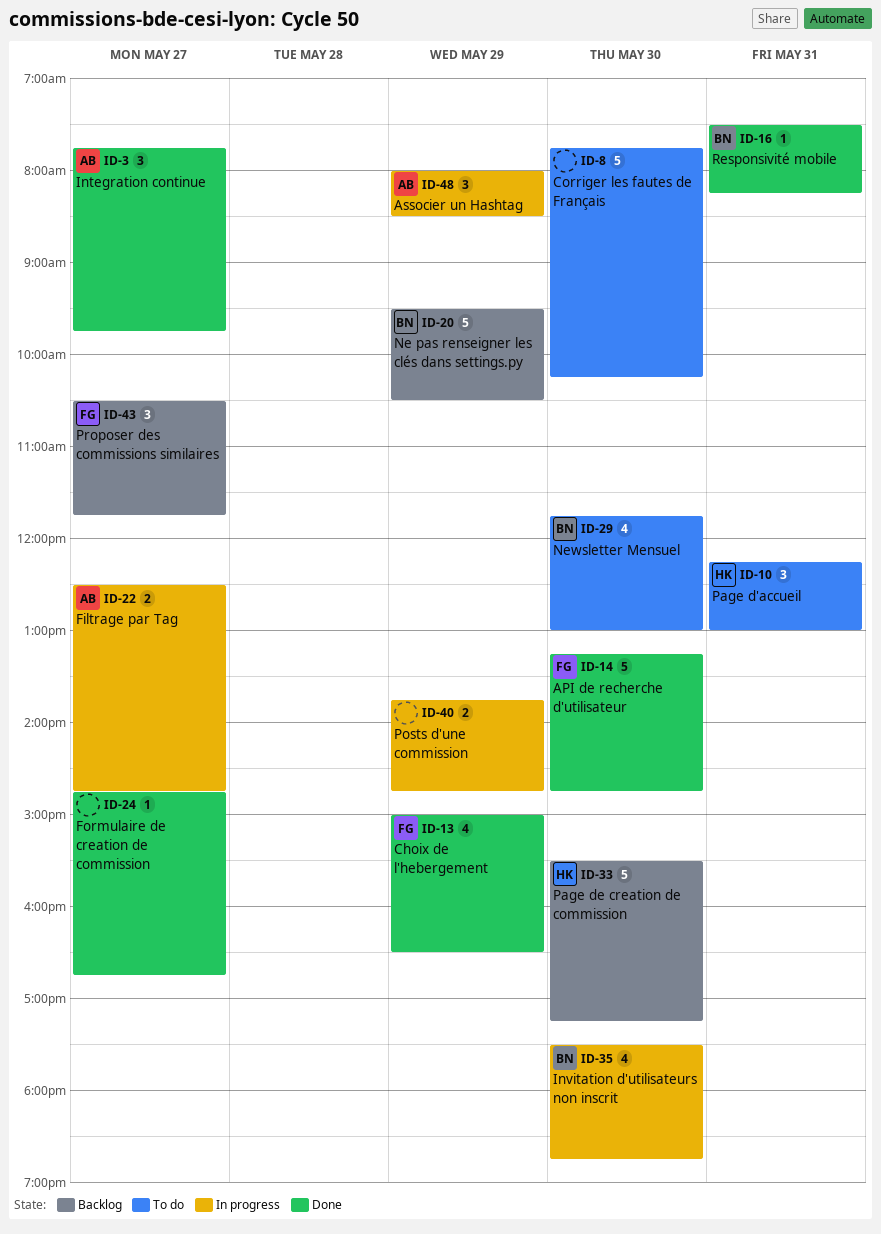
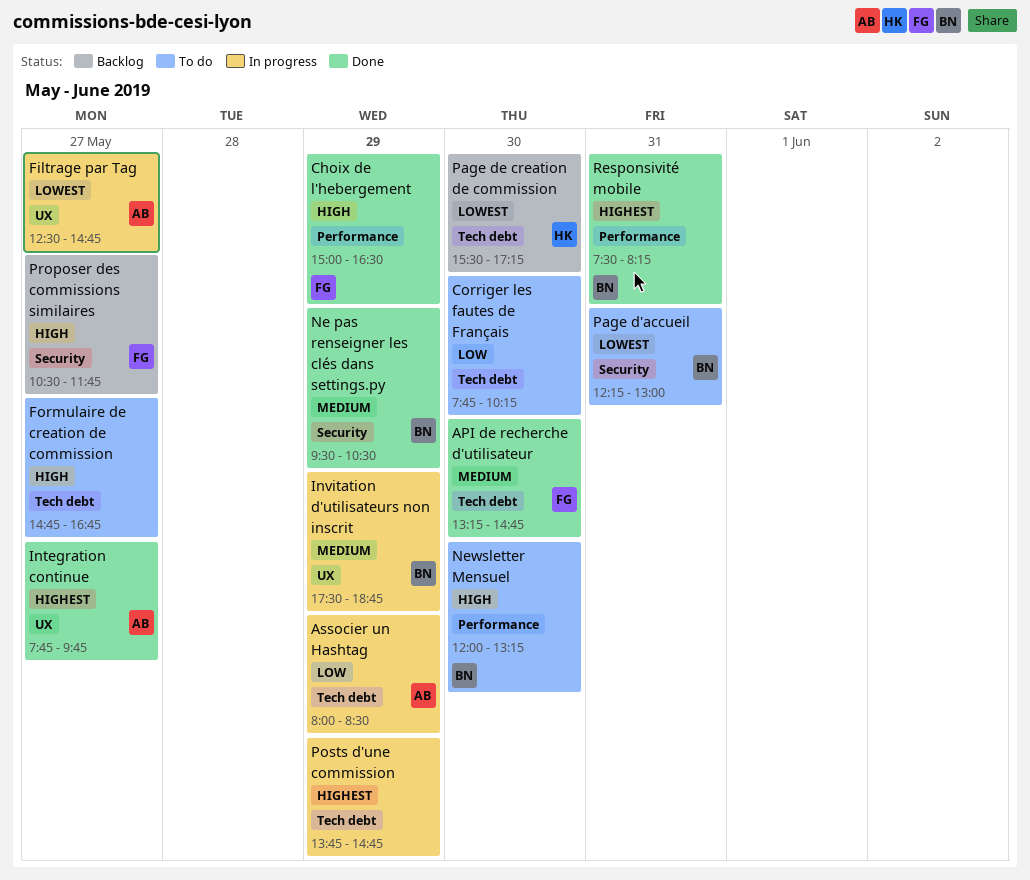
Formulaire de creation de commission, status: Done -> To do
Invitation d'utilisateurs non inscrit, day: May 30 -> May 29
Ne pas renseigner les clés dans settings.py, status: Backlog -> Done
Newsletter Mensuel, begins: 11:45 -> 12:00
Newsletter Mensuel, ends: 13:00 -> 13:15
Page d'accueil, owner: HK -> BN

